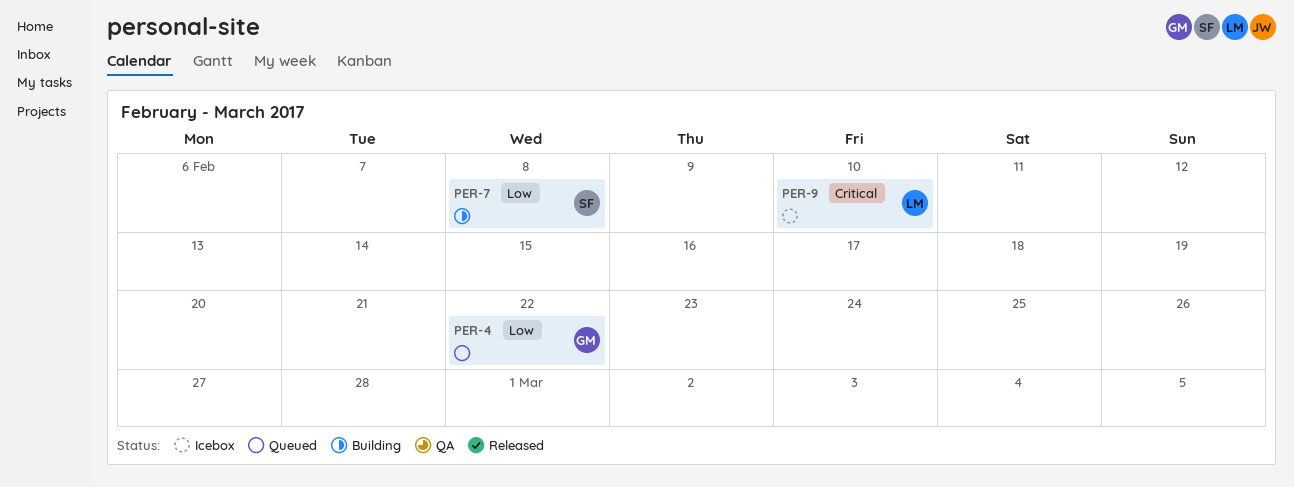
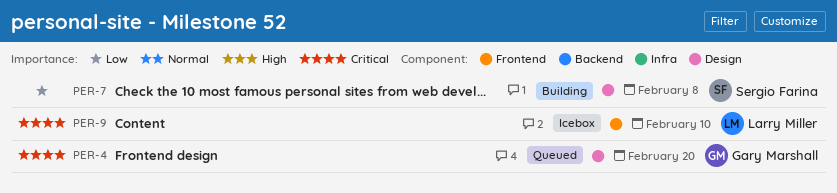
PER-4, priority: Low -> Critical
PER-4, due: Feb 22 -> Feb 20

